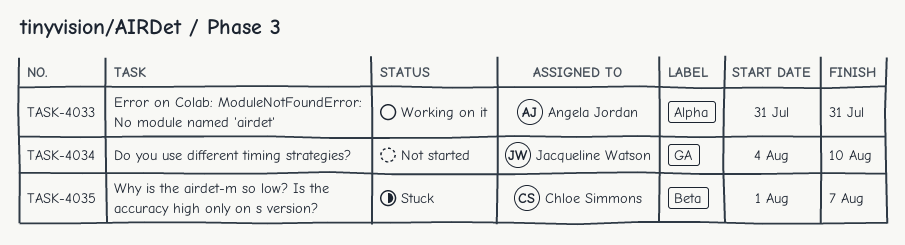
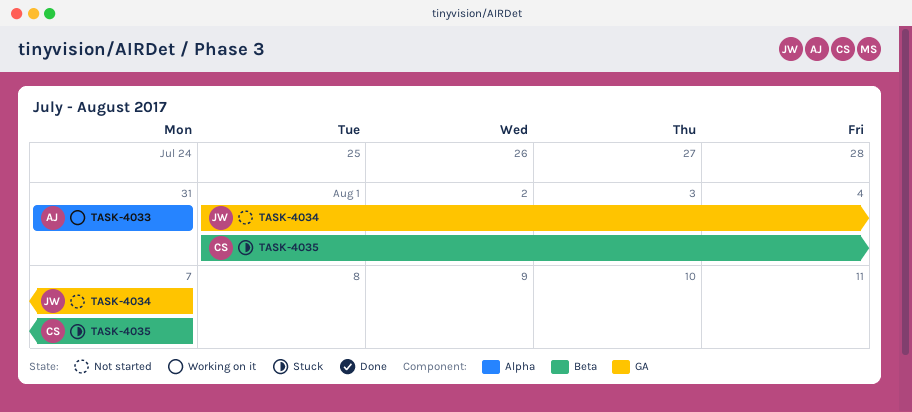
TASK-4034, start: Aug 4 -> Aug 1
TASK-4034, due: Aug 10 -> Aug 7

